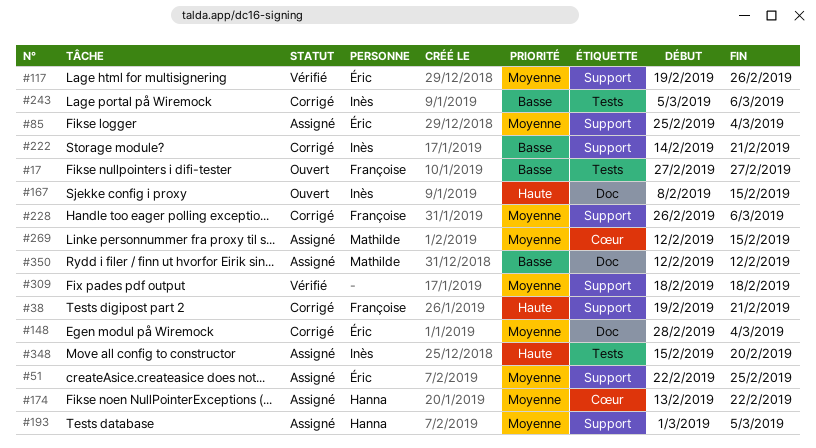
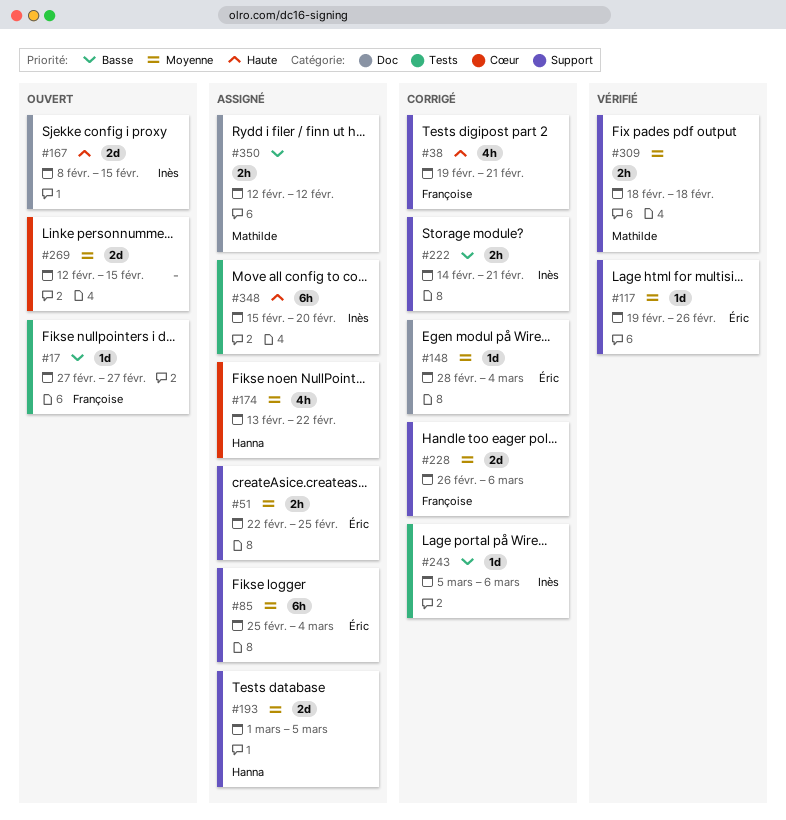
#269, status: Assigné -> Ouvert
#269, owner: Mathilde -> none
#309, owner: none -> Mathilde

